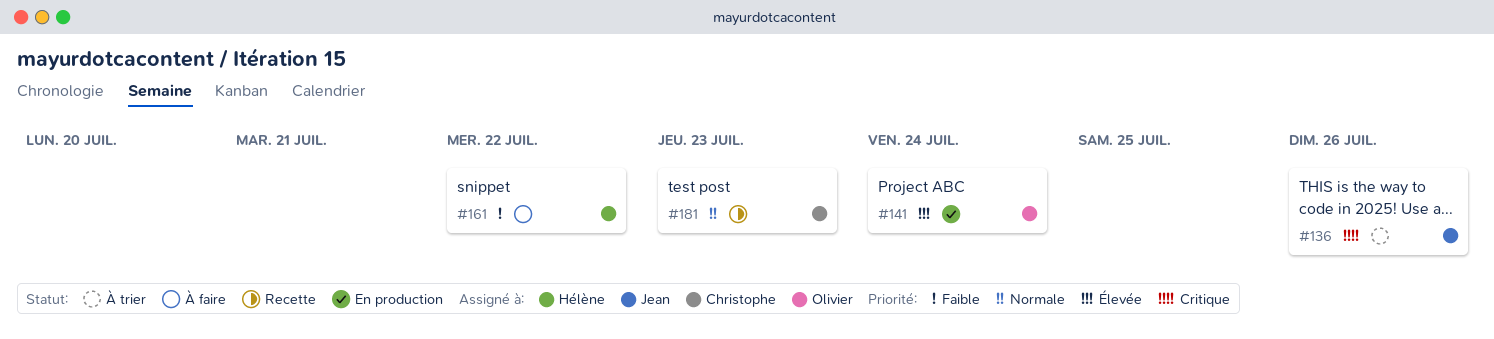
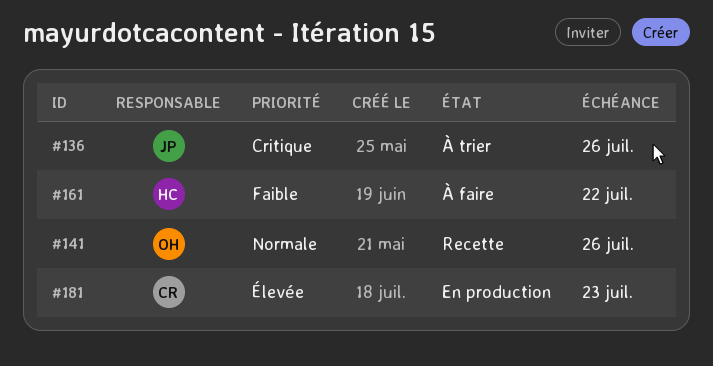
#141, status: En production -> Recette
#141, priority: Élevée -> Normale
#141, due: Jul 24 -> Jul 26
#181, status: Recette -> En production
#181, priority: Normale -> Élevée

